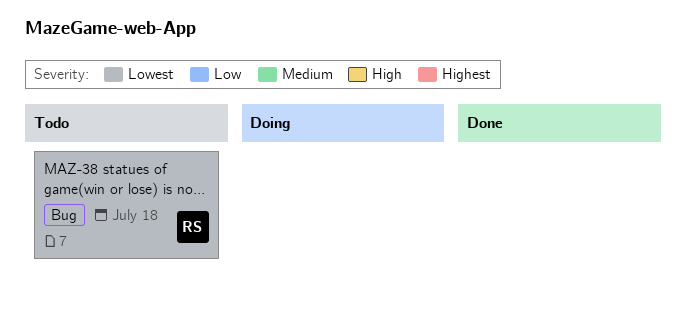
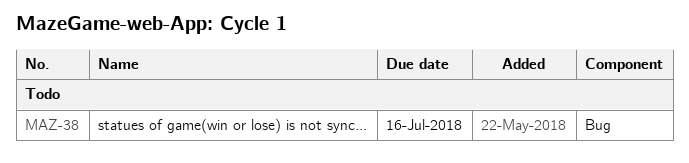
MAZ-38, due: Jul 18 -> Jul 16

